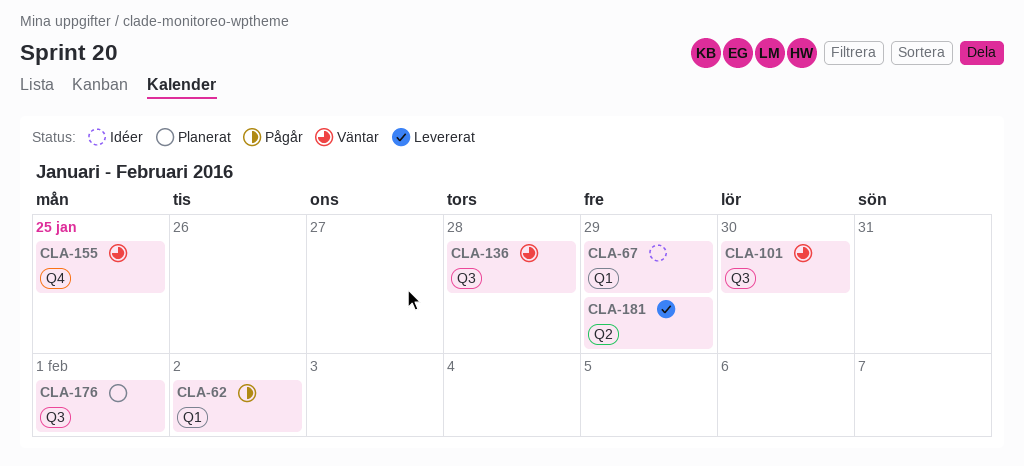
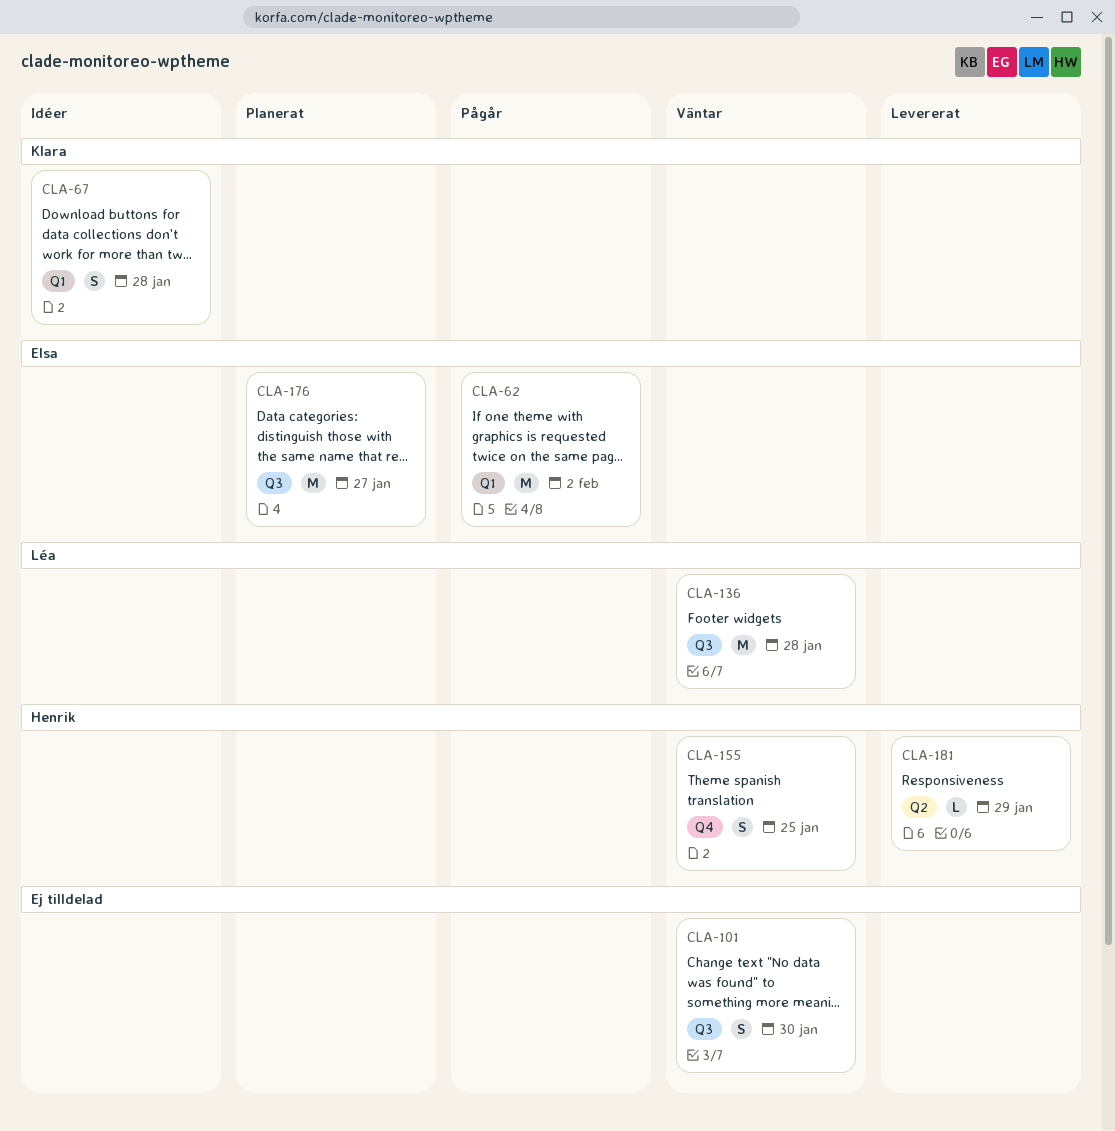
CLA-67, due: Jan 29 -> Jan 28
CLA-176, due: Feb 1 -> Jan 27

